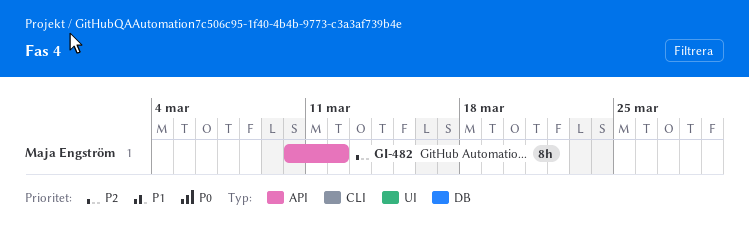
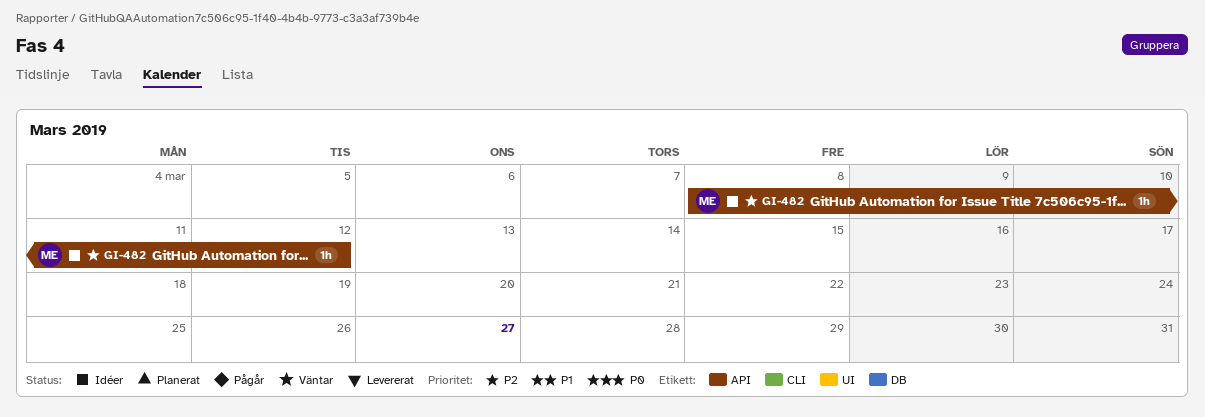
GI-482, estimate: 8h -> 1h
GI-482, start: Mar 10 -> Mar 8

